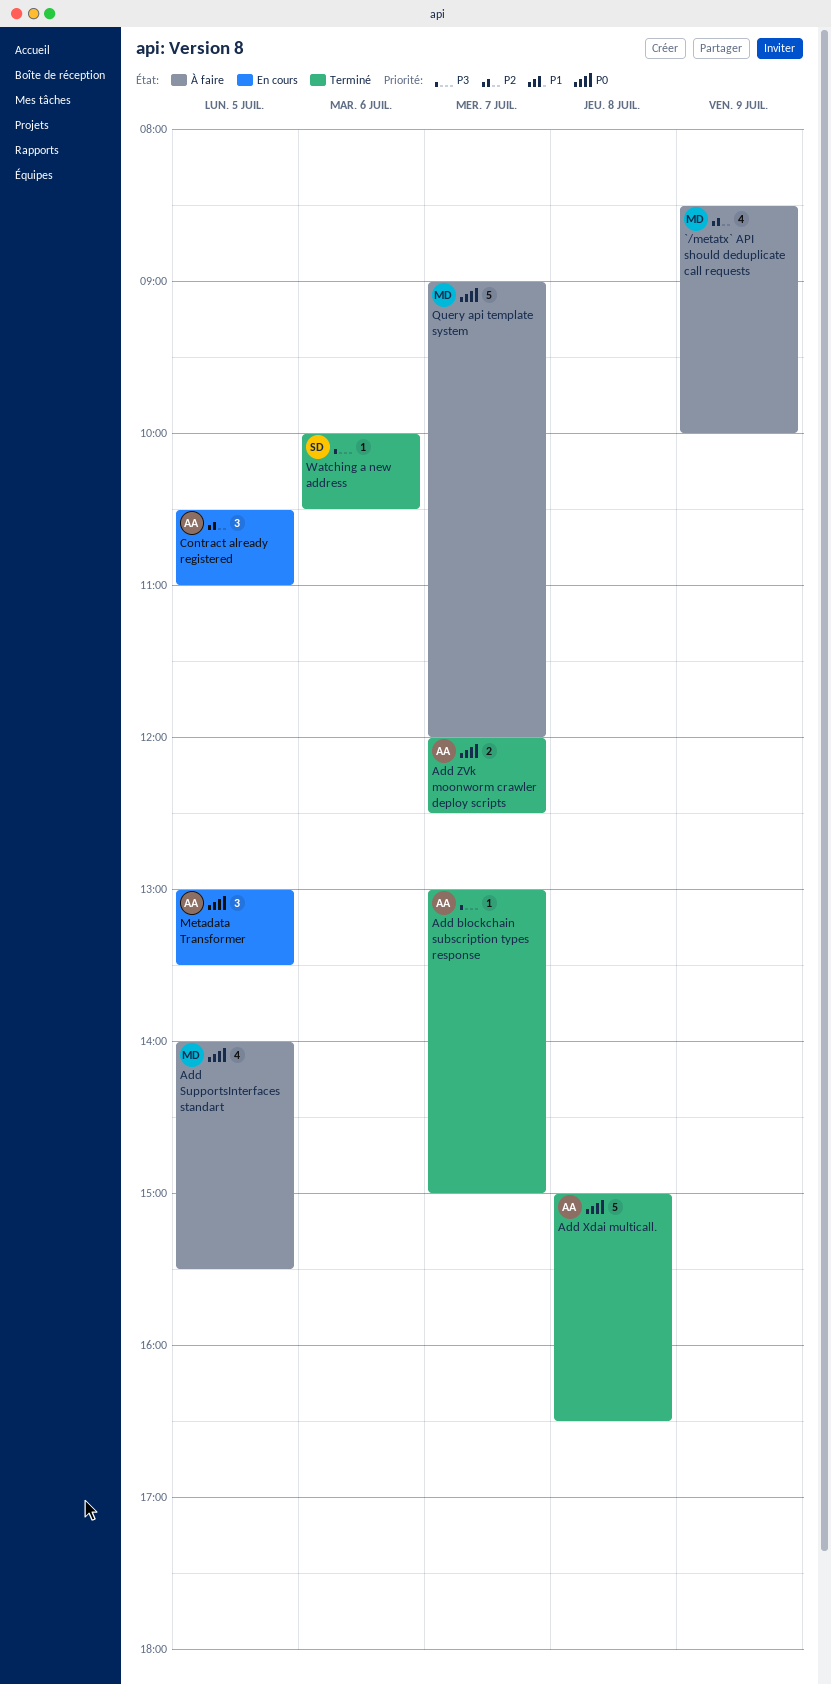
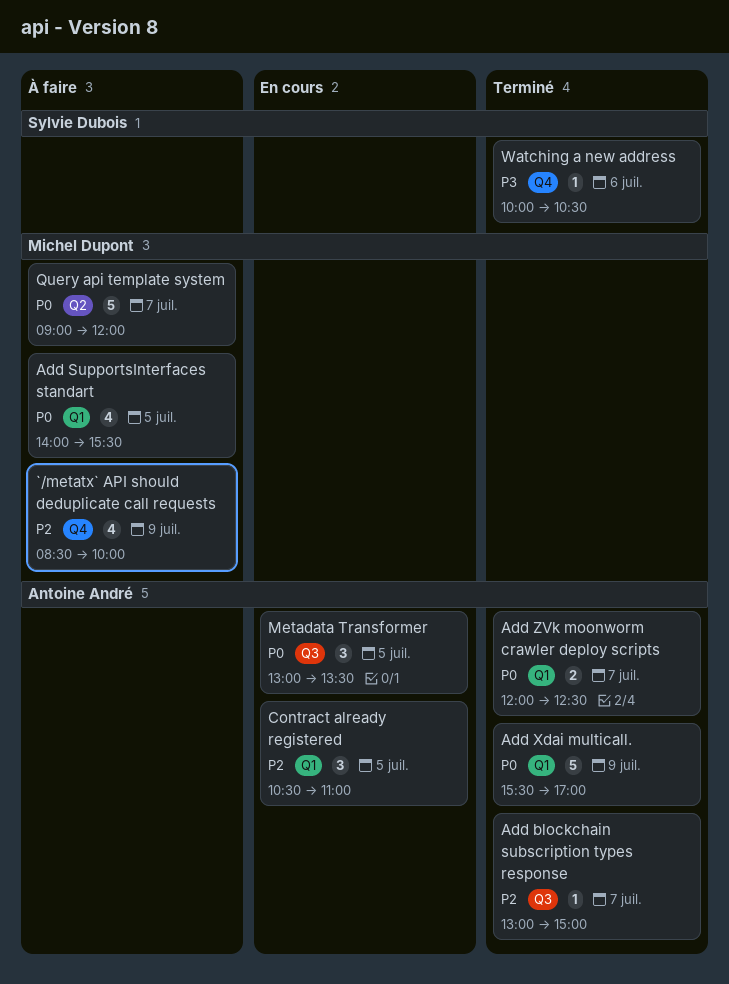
Add blockchain subscription types response, priority: P3 -> P2
Add Xdai multicall., day: Jul 8 -> Jul 9
Add Xdai multicall., begins: 15:00 -> 15:30
Add Xdai multicall., ends: 16:30 -> 17:00

